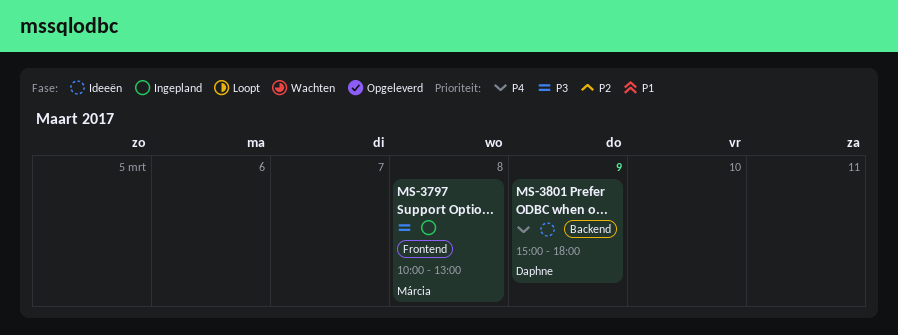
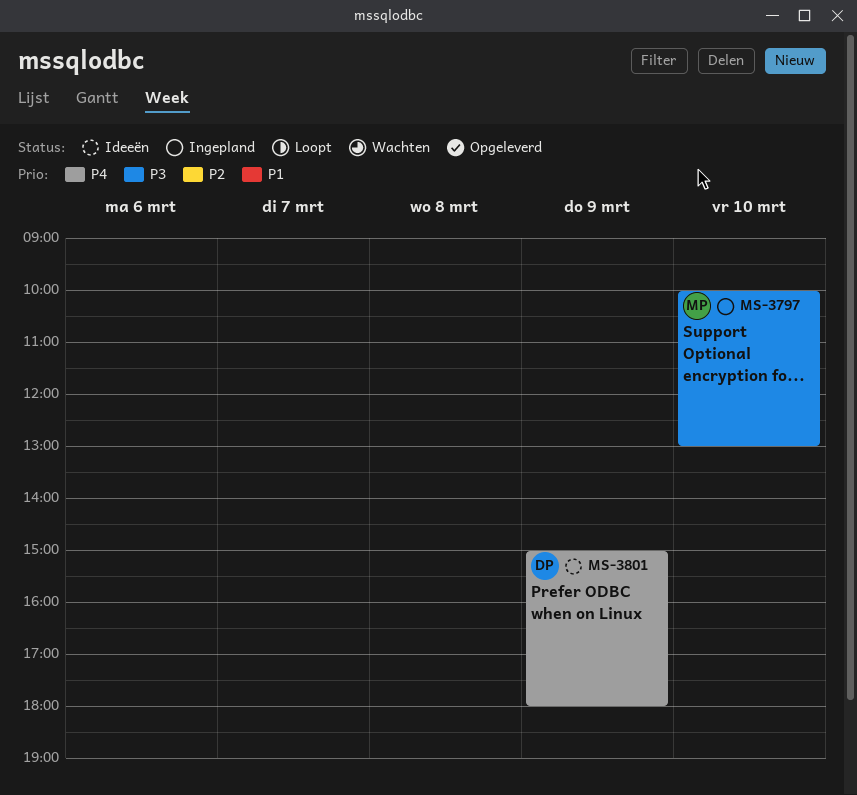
MS-3797, day: Mar 8 -> Mar 10

